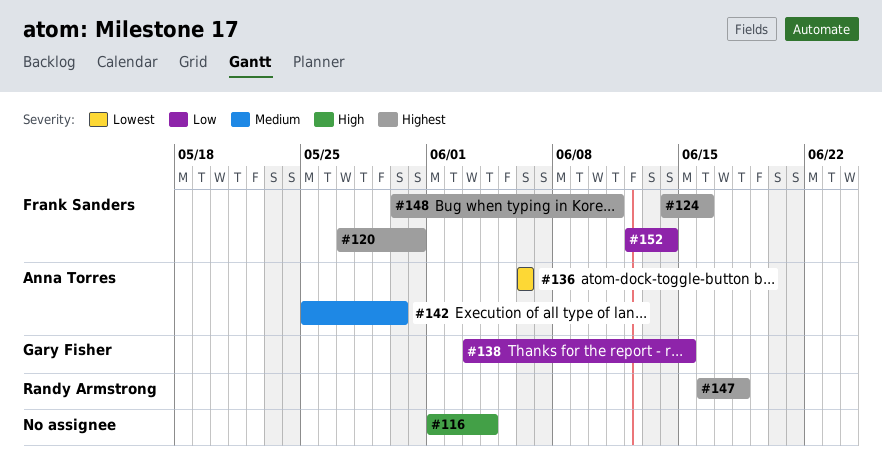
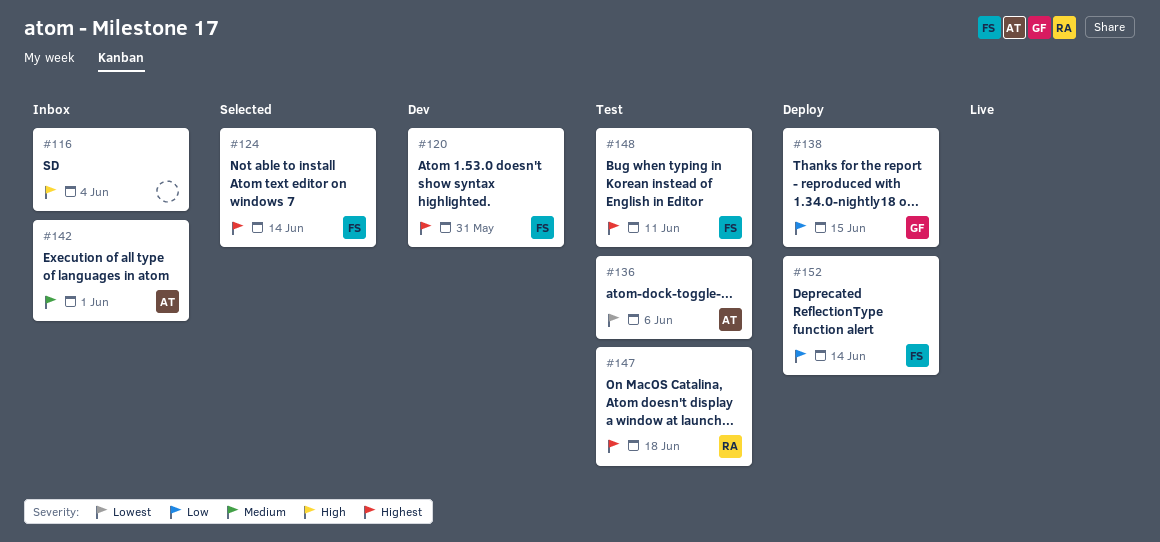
#124, due: Jun 16 -> Jun 14
#142, due: May 30 -> Jun 1

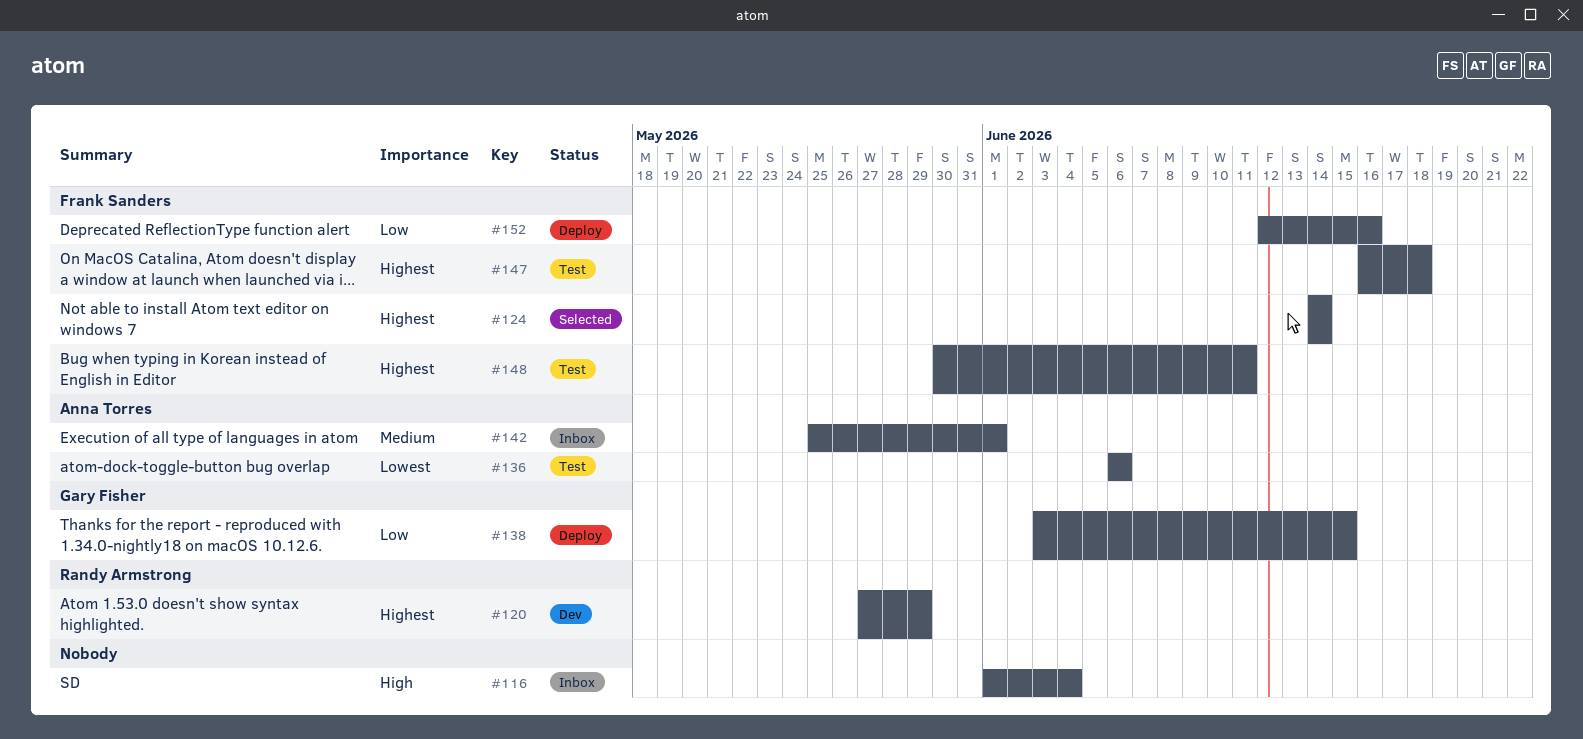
#120, owner: Frank Sanders -> Randy Armstrong
#120, due: May 31 -> May 29
#147, owner: Randy Armstrong -> Frank Sanders
#152, due: Jun 14 -> Jun 16

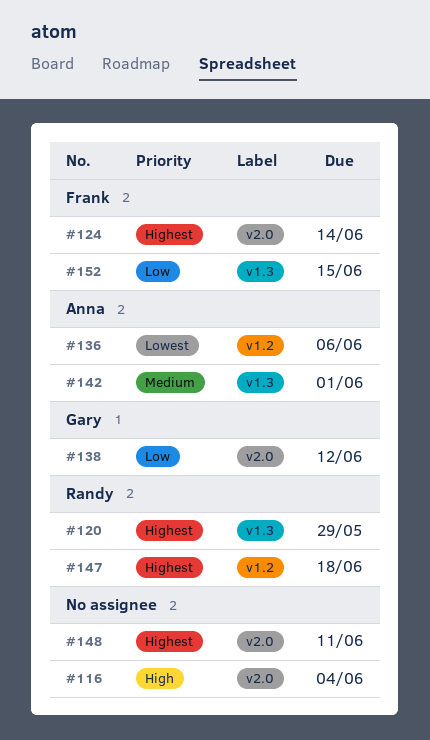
#138, due: Jun 15 -> Jun 12
#147, owner: Frank Sanders -> Randy Armstrong
#148, owner: Frank Sanders -> none
#152, due: Jun 16 -> Jun 15

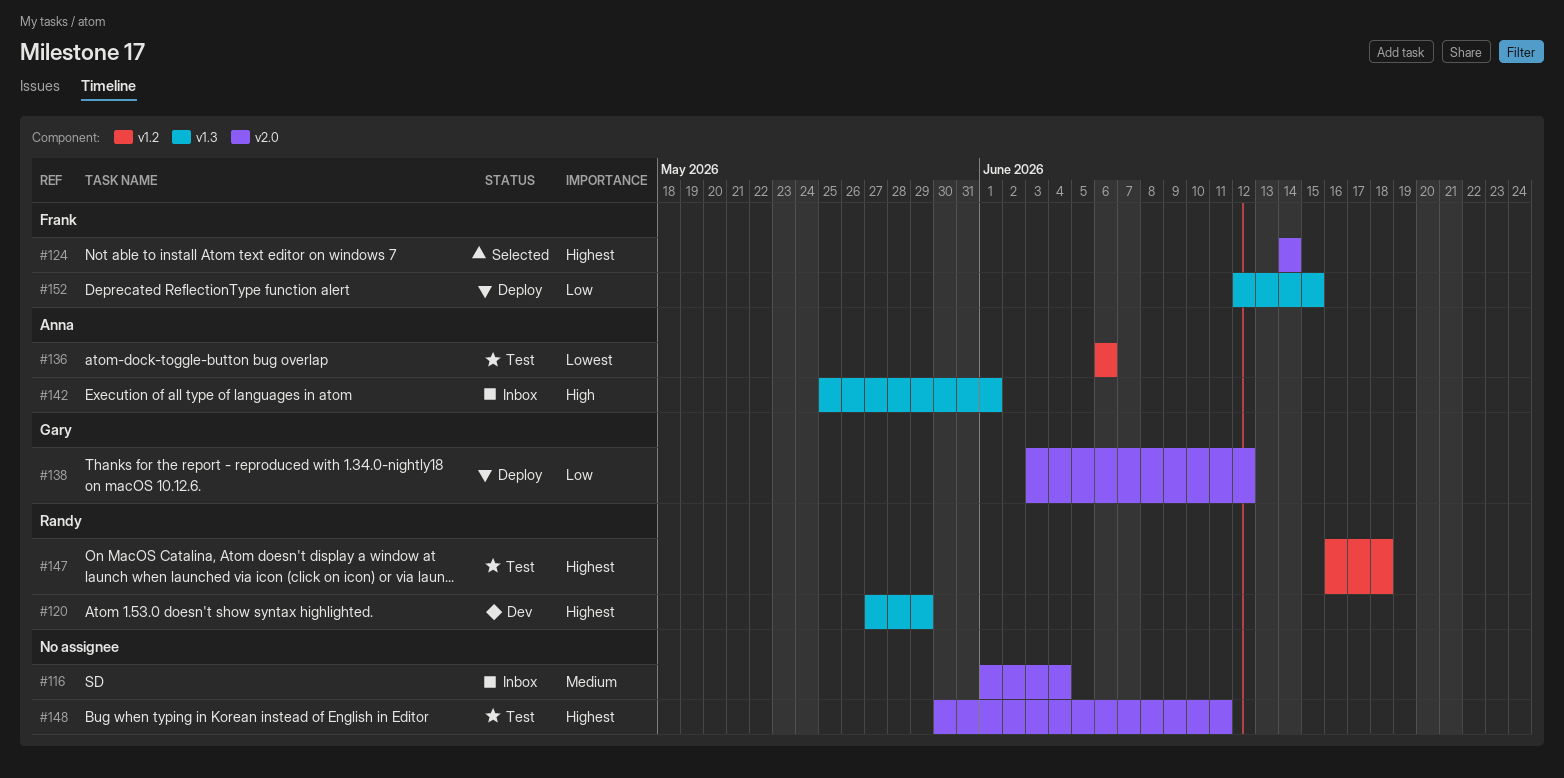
#116, priority: High -> Medium
#142, priority: Medium -> High

